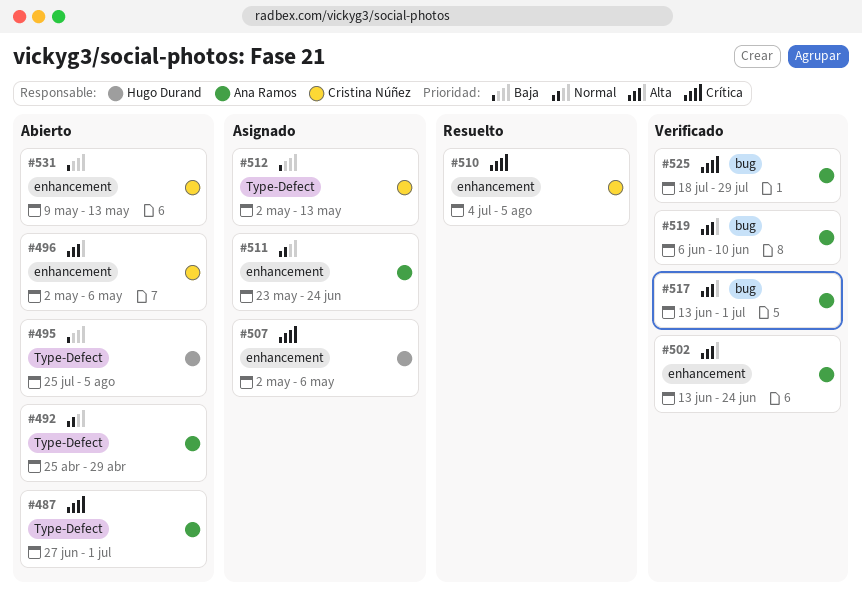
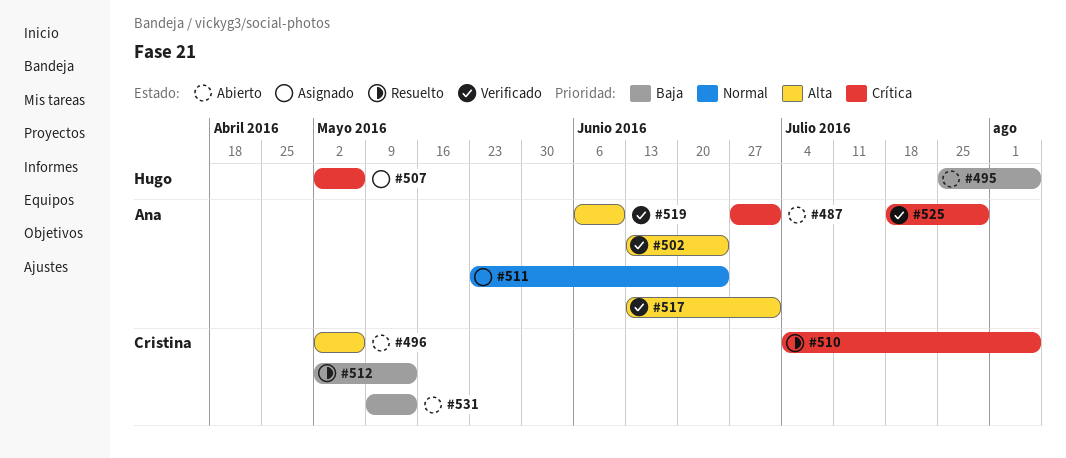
#492: present -> none
#512, status: Asignado -> Resuelto

